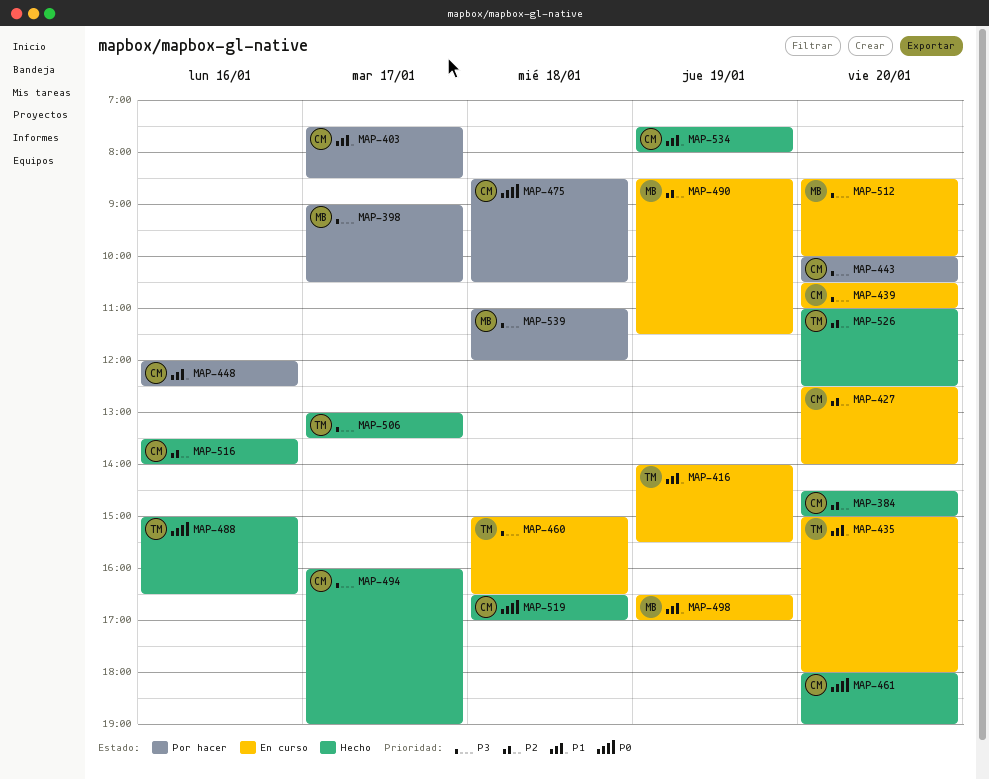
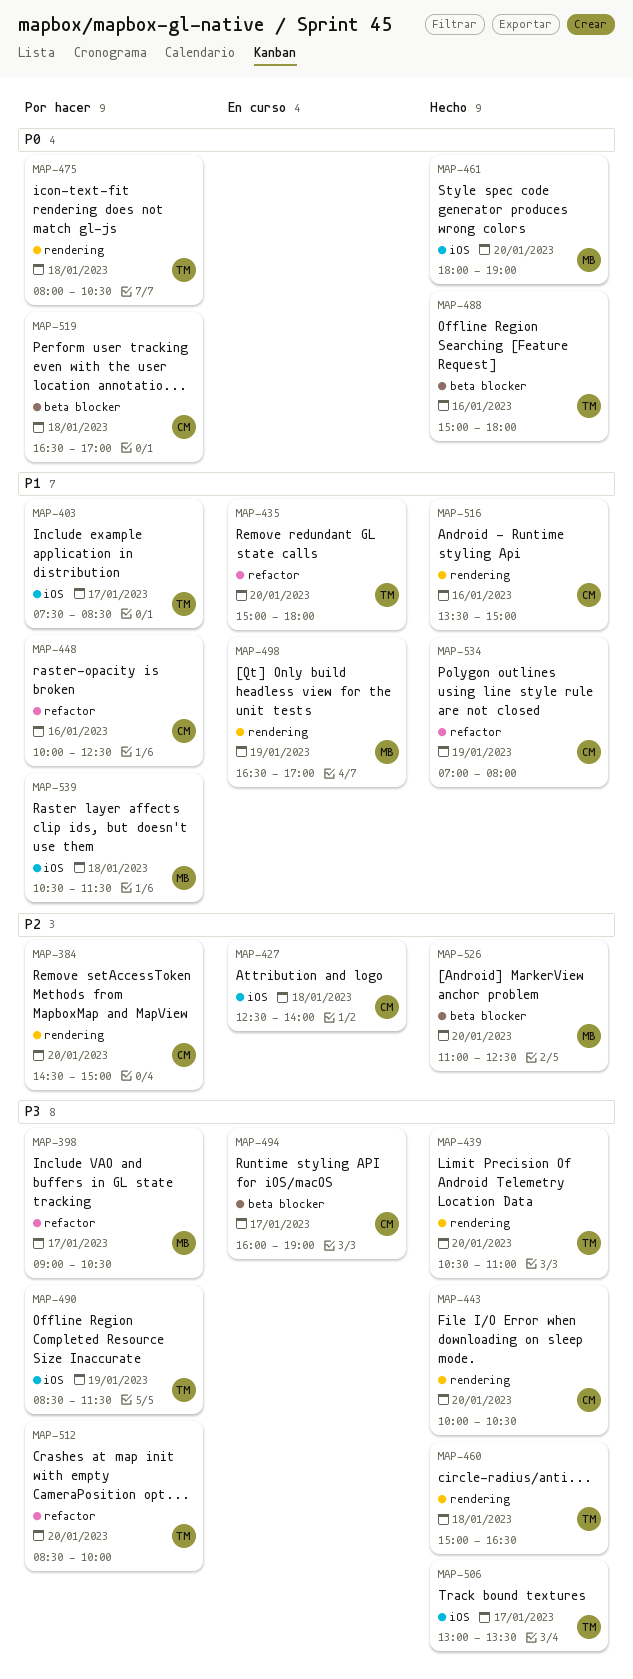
MAP-384, status: Hecho -> Por hacer
MAP-403, owner: CM -> TM
MAP-416: present -> none
MAP-427, day: Jan 20 -> Jan 18
MAP-439, status: En curso -> Hecho
MAP-439, owner: CM -> TM
MAP-443, status: Por hacer -> Hecho
MAP-448, begins: 12:00 -> 10:00
MAP-460, status: En curso -> Hecho
MAP-461, owner: CM -> MB
MAP-475, owner: CM -> TM
MAP-475, begins: 08:30 -> 08:00
MAP-488, ends: 16:30 -> 18:00
MAP-490, status: En curso -> Por hacer
MAP-490, owner: MB -> TM
MAP-490, priority: P2 -> P3
MAP-494, status: Hecho -> En curso
MAP-512, status: En curso -> Por hacer
MAP-512, owner: MB -> TM
MAP-516, priority: P2 -> P1
MAP-516, ends: 14:00 -> 15:00
MAP-519, status: Hecho -> Por hacer
MAP-526, owner: TM -> MB
MAP-534, begins: 07:30 -> 07:00
MAP-539, priority: P3 -> P1
MAP-539, begins: 11:00 -> 10:30
MAP-539, ends: 12:00 -> 11:30

